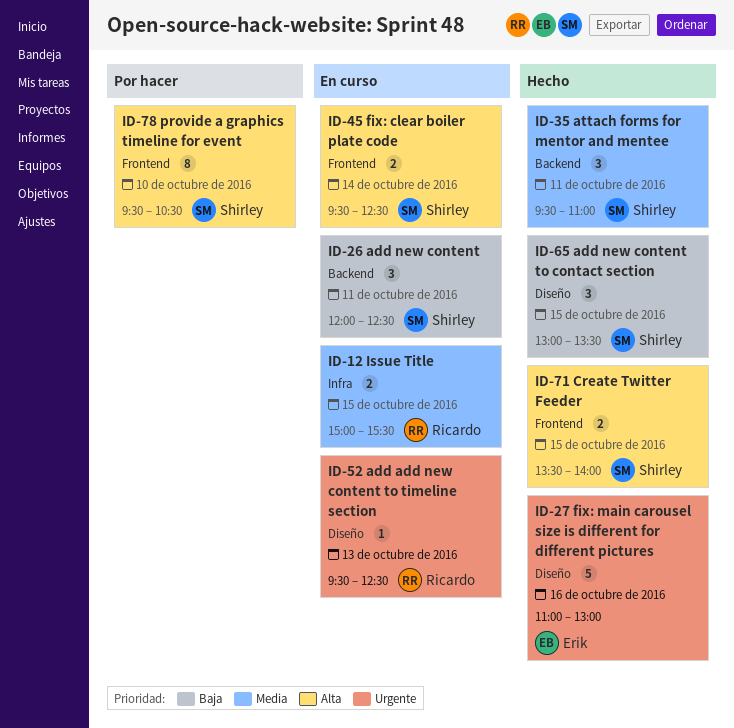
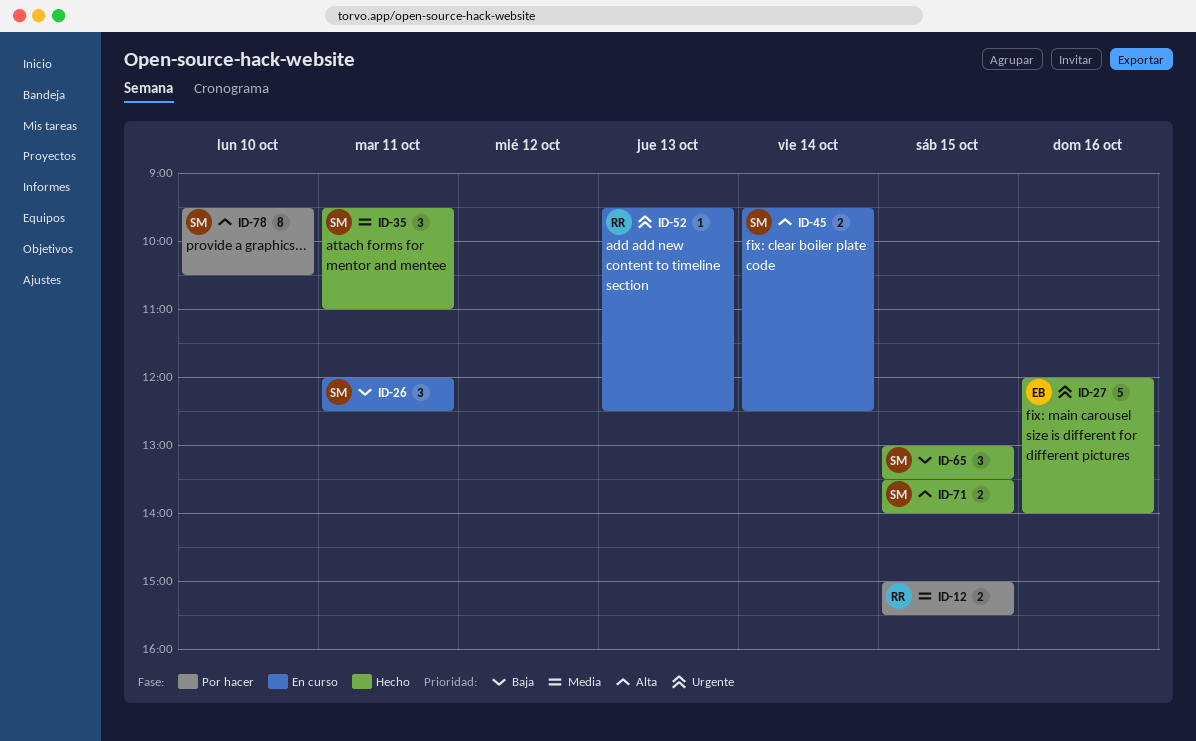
ID-12, status: En curso -> Por hacer
ID-27, begins: 11:00 -> 12:00
ID-27, ends: 13:00 -> 14:00

